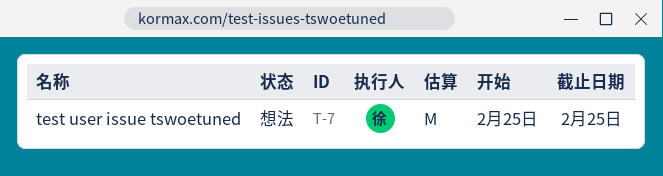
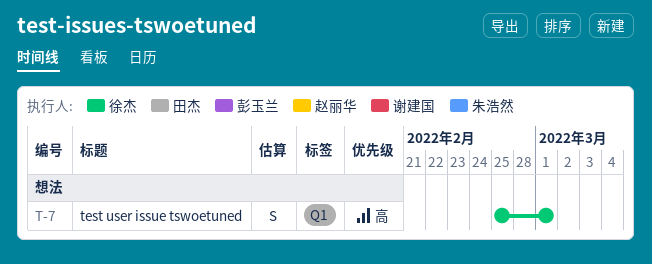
T-7, estimate: M -> S
T-7, due: Feb 25 -> Mar 1

